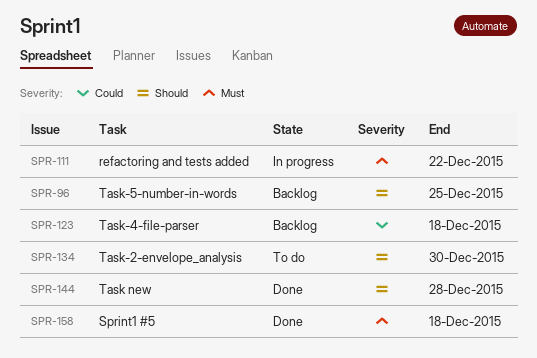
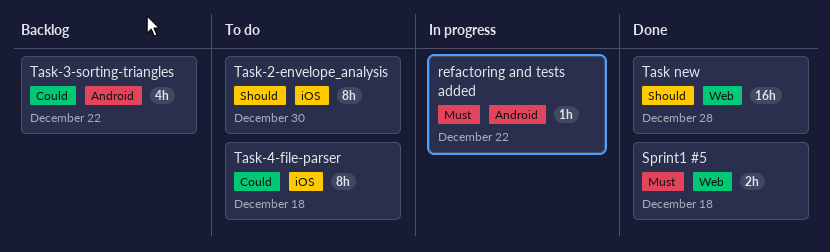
Task-3-sorting-triangles: none -> present
Task-4-file-parser, status: Backlog -> To do
Task-5-number-in-words: present -> none

